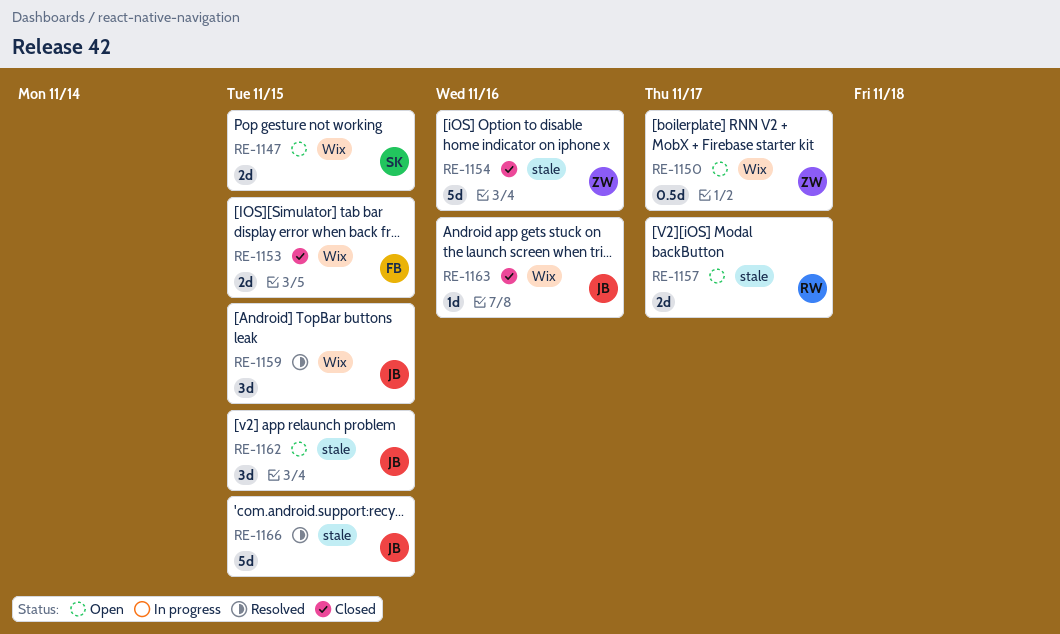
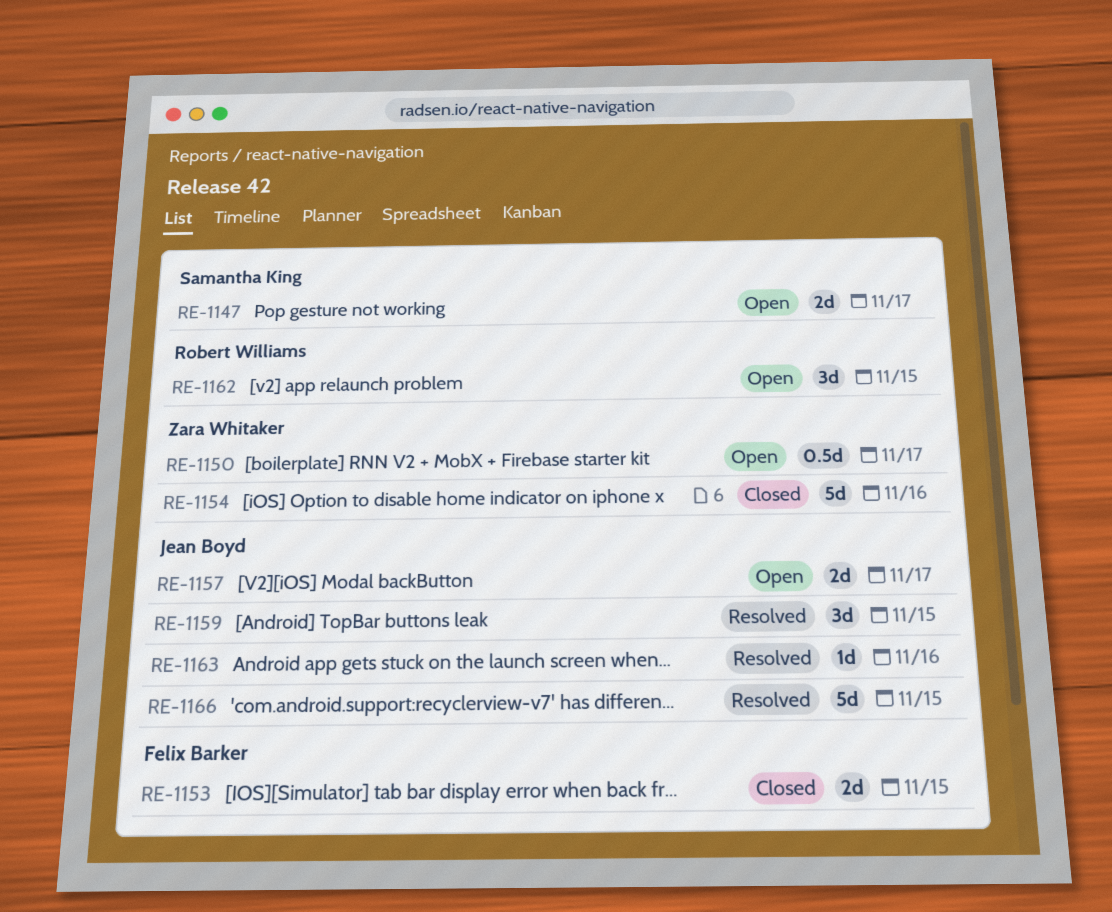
RE-1147, due: Nov 15 -> Nov 17
RE-1157, owner: Robert Williams -> Jean Boyd
RE-1162, owner: Jean Boyd -> Robert Williams
RE-1163, status: Closed -> Resolved

